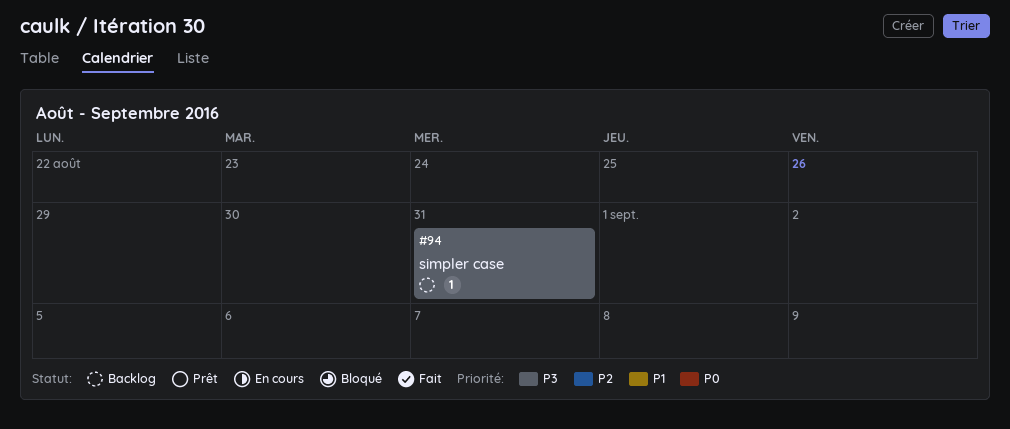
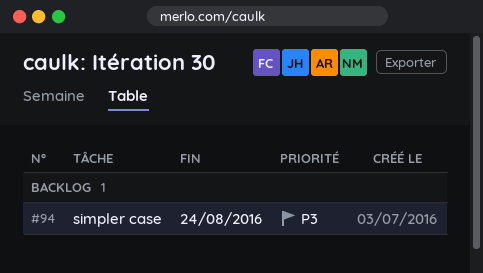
#94, due: Aug 31 -> Aug 24

